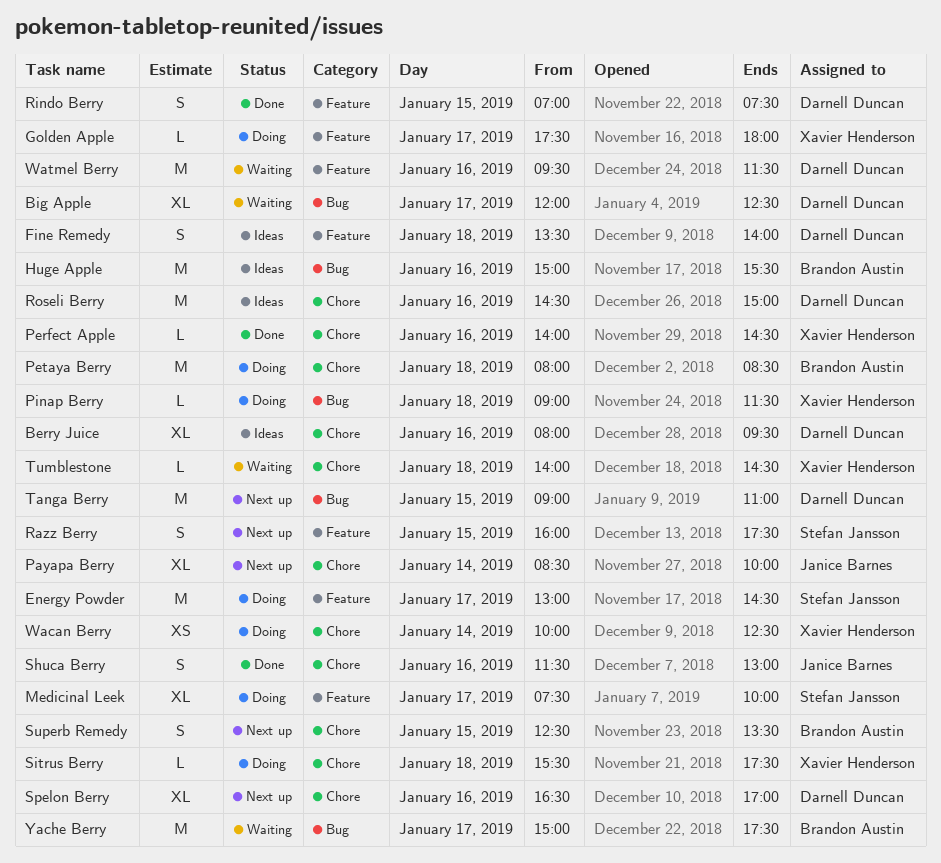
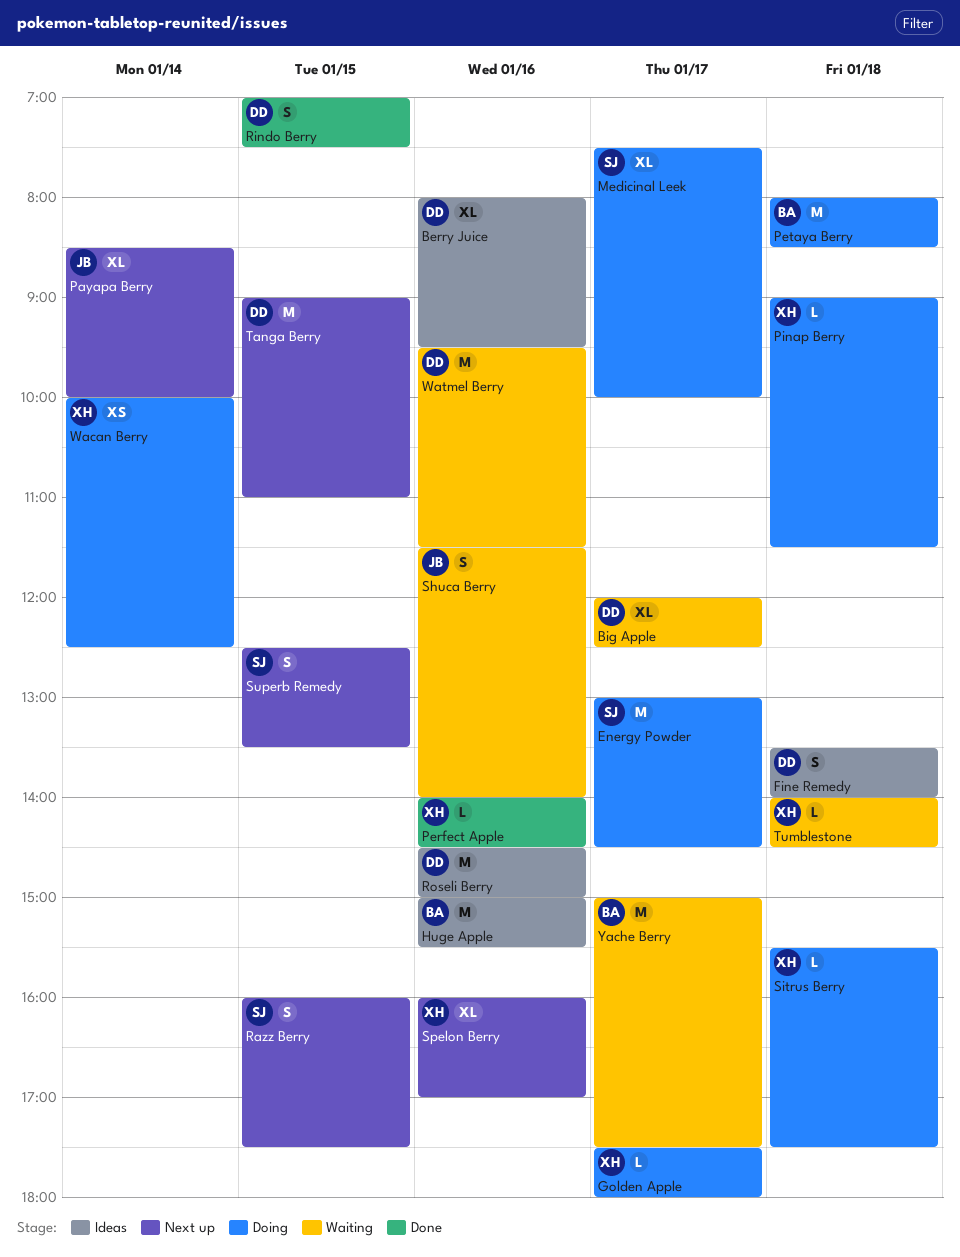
Shuca Berry, status: Done -> Waiting
Shuca Berry, ends: 13:00 -> 14:00
Spelon Berry, owner: Darnell Duncan -> Xavier Henderson
Spelon Berry, begins: 16:30 -> 16:00
Superb Remedy, owner: Brandon Austin -> Stefan Jansson

